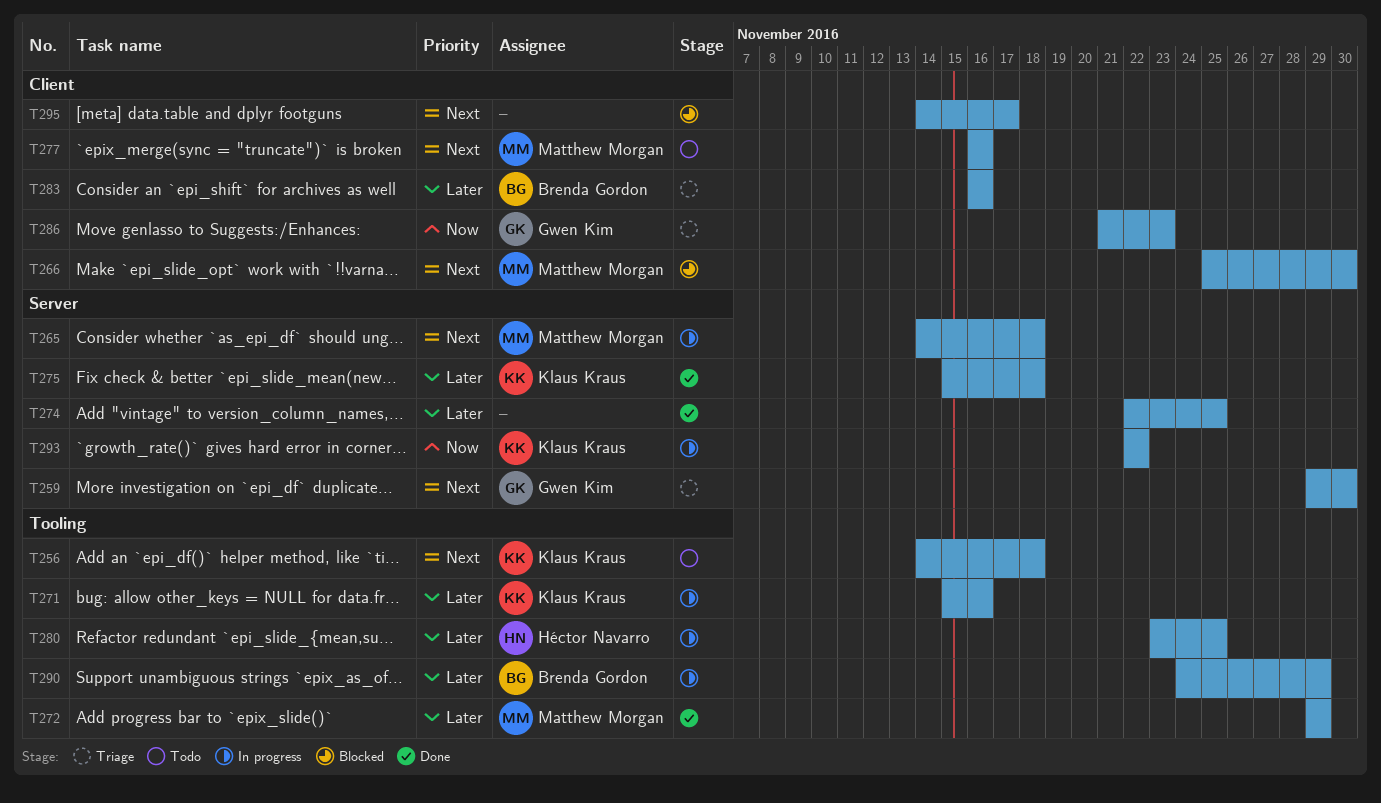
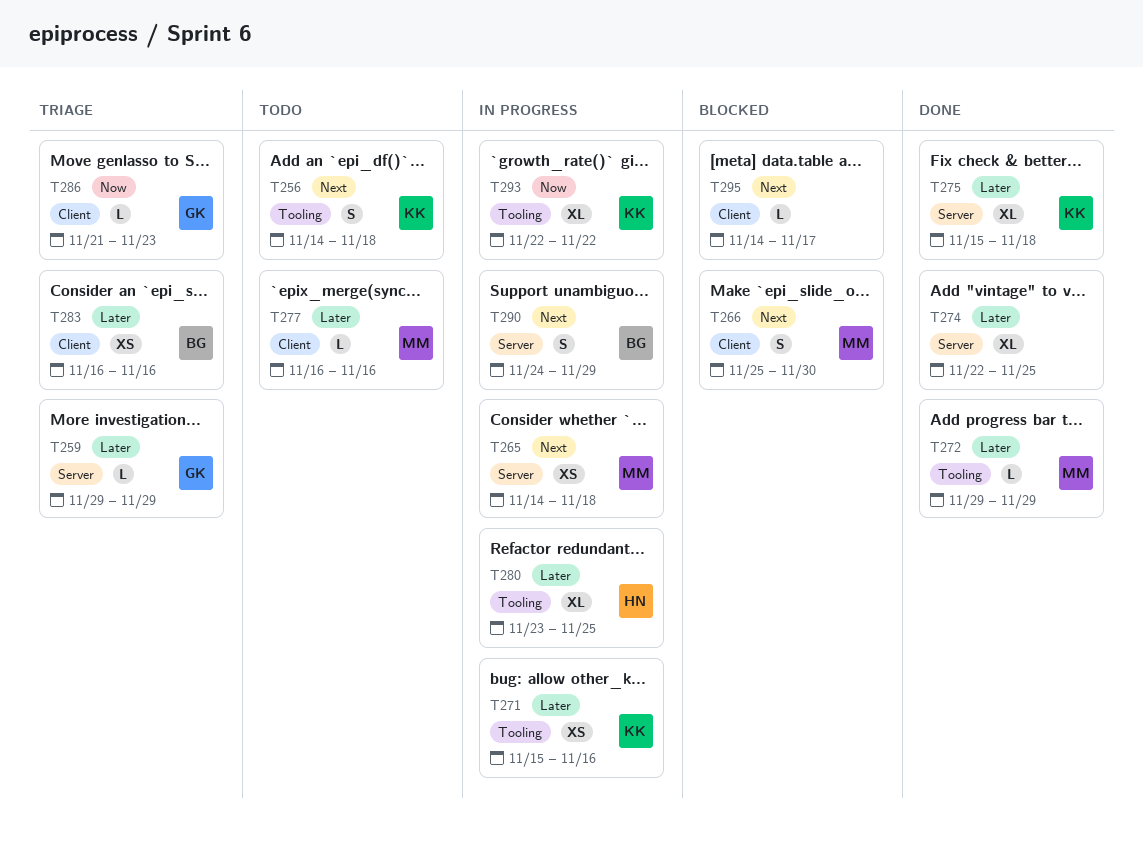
T259, priority: Next -> Later
T259, due: Nov 30 -> Nov 29
T277, priority: Next -> Later
T290, priority: Later -> Next
T290, label: Tooling -> Server
T293, label: Server -> Tooling

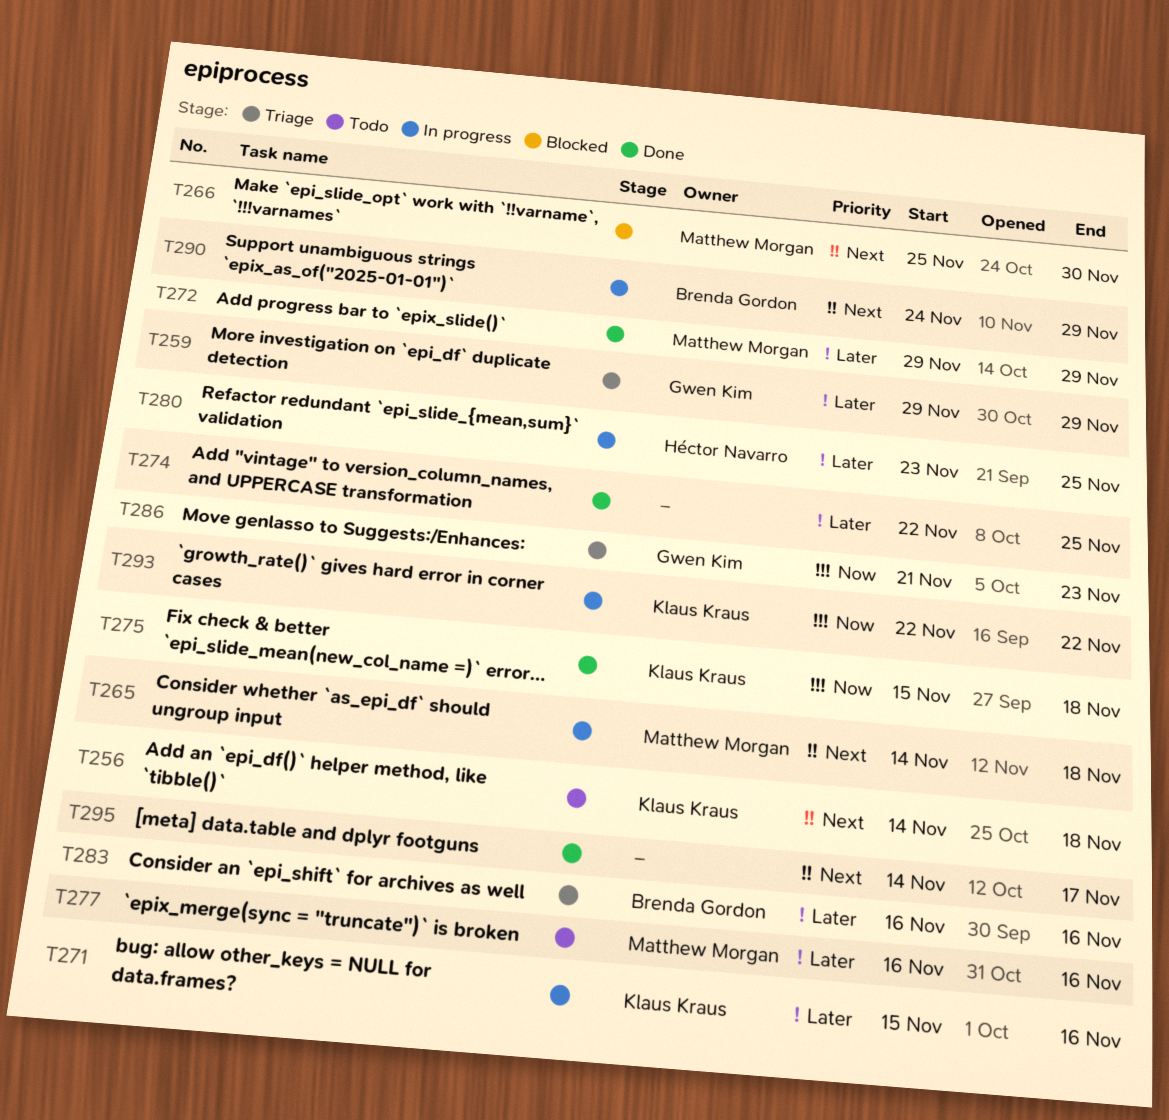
T275, priority: Later -> Now
T295, status: Blocked -> Done

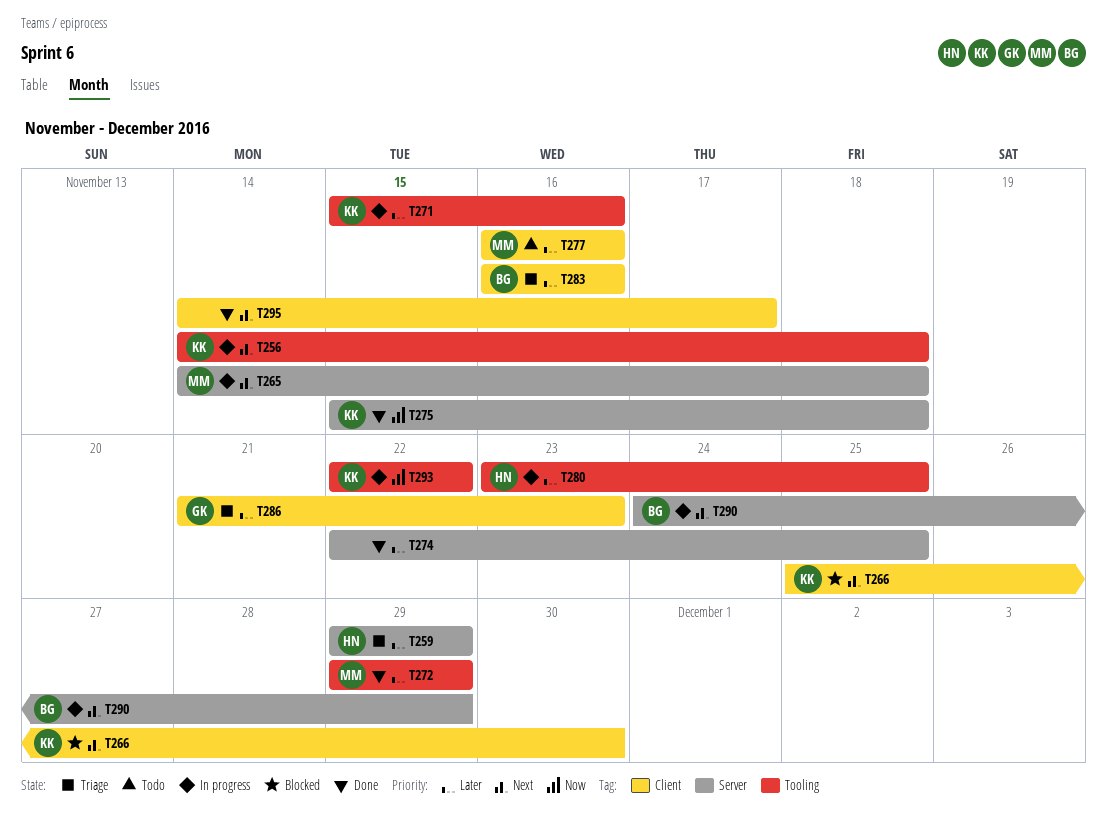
T256, status: Todo -> In progress
T259, owner: Gwen Kim -> Héctor Navarro
T266, owner: Matthew Morgan -> Klaus Kraus
T286, priority: Now -> Later

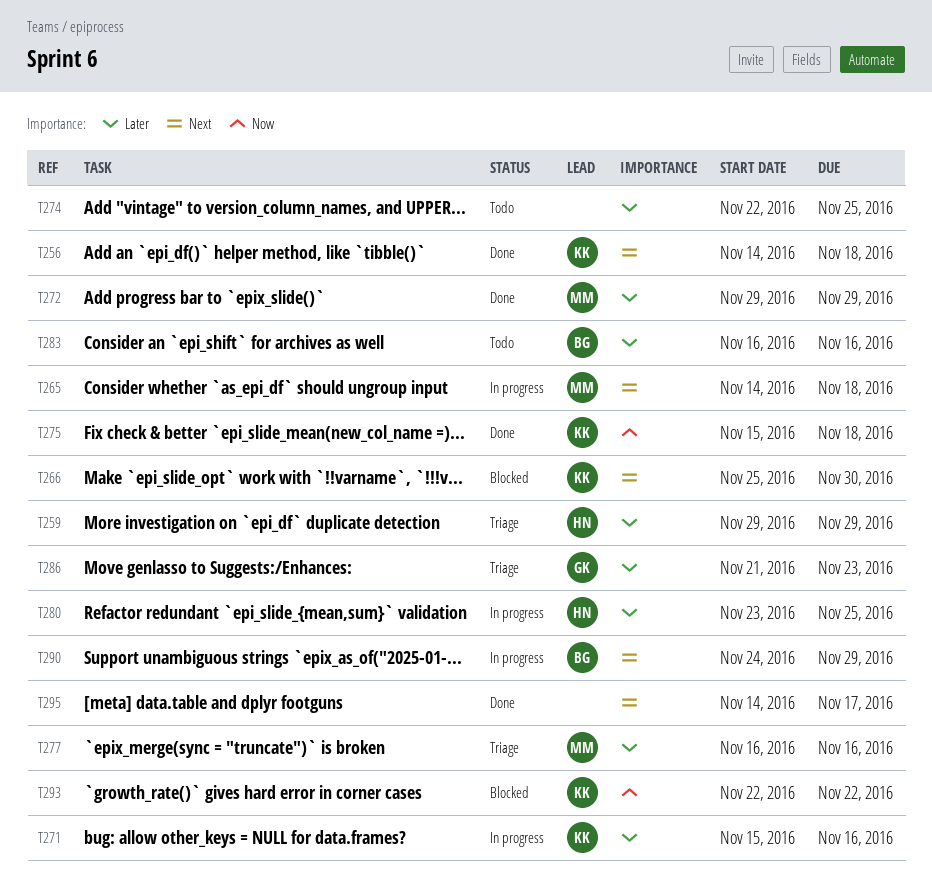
T256, status: In progress -> Done
T274, status: Done -> Todo
T277, status: Todo -> Triage
T283, status: Triage -> Todo
T293, status: In progress -> Blocked

